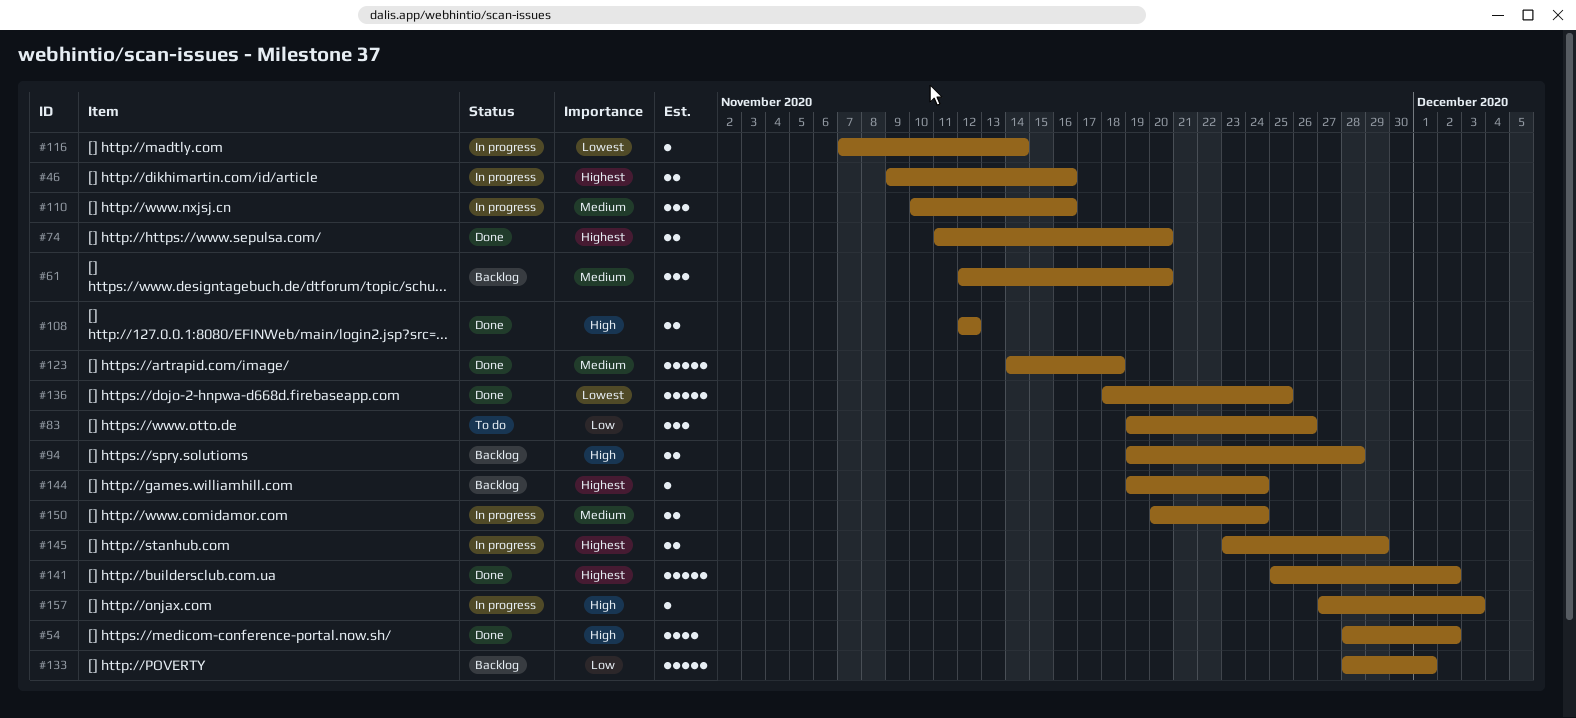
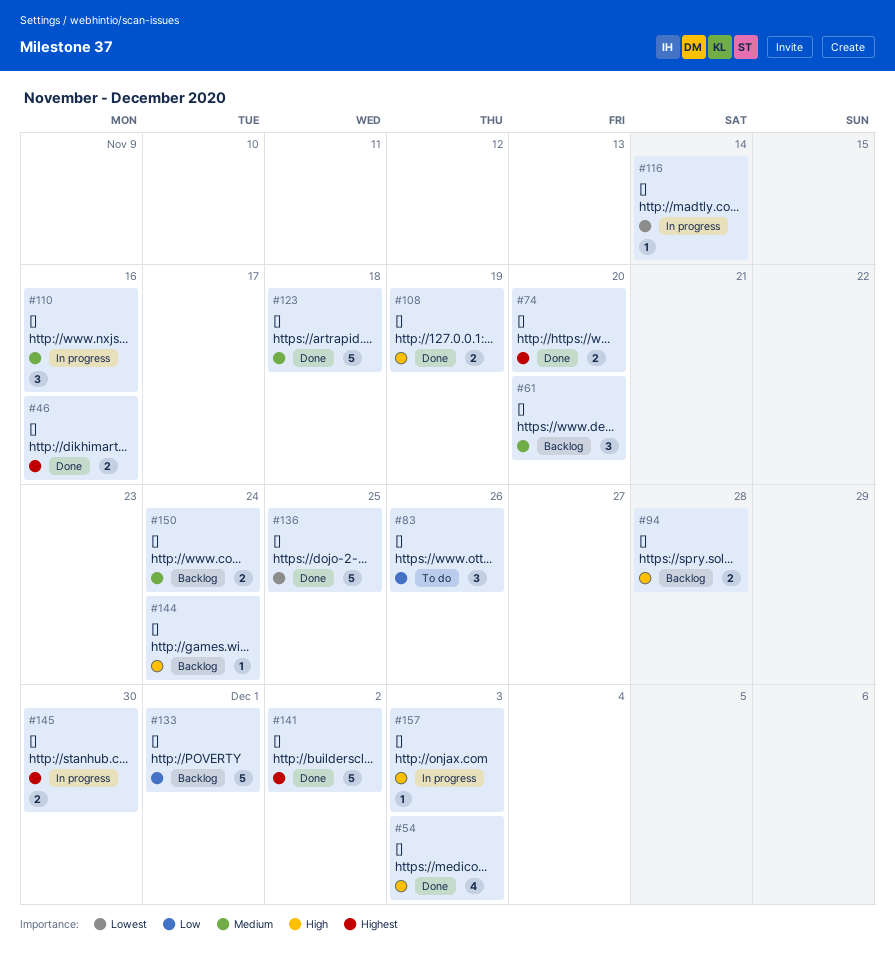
#46, status: In progress -> Done
#54, due: Dec 2 -> Dec 3
#108, due: Nov 12 -> Nov 19
#144, priority: Highest -> High
#145, due: Nov 29 -> Nov 30
#150, status: In progress -> Backlog

